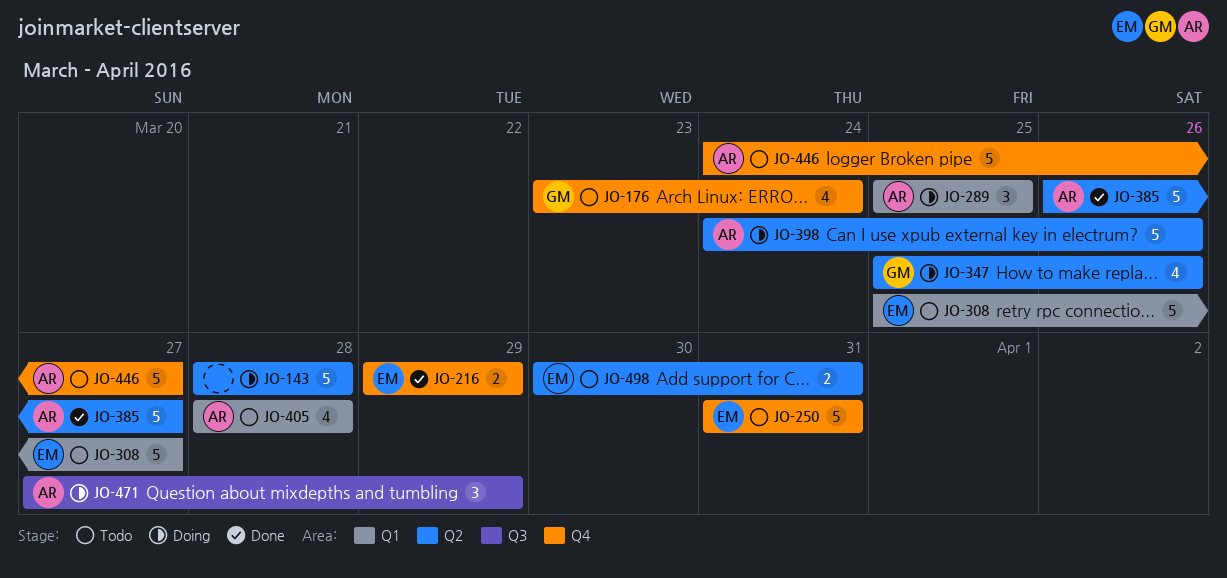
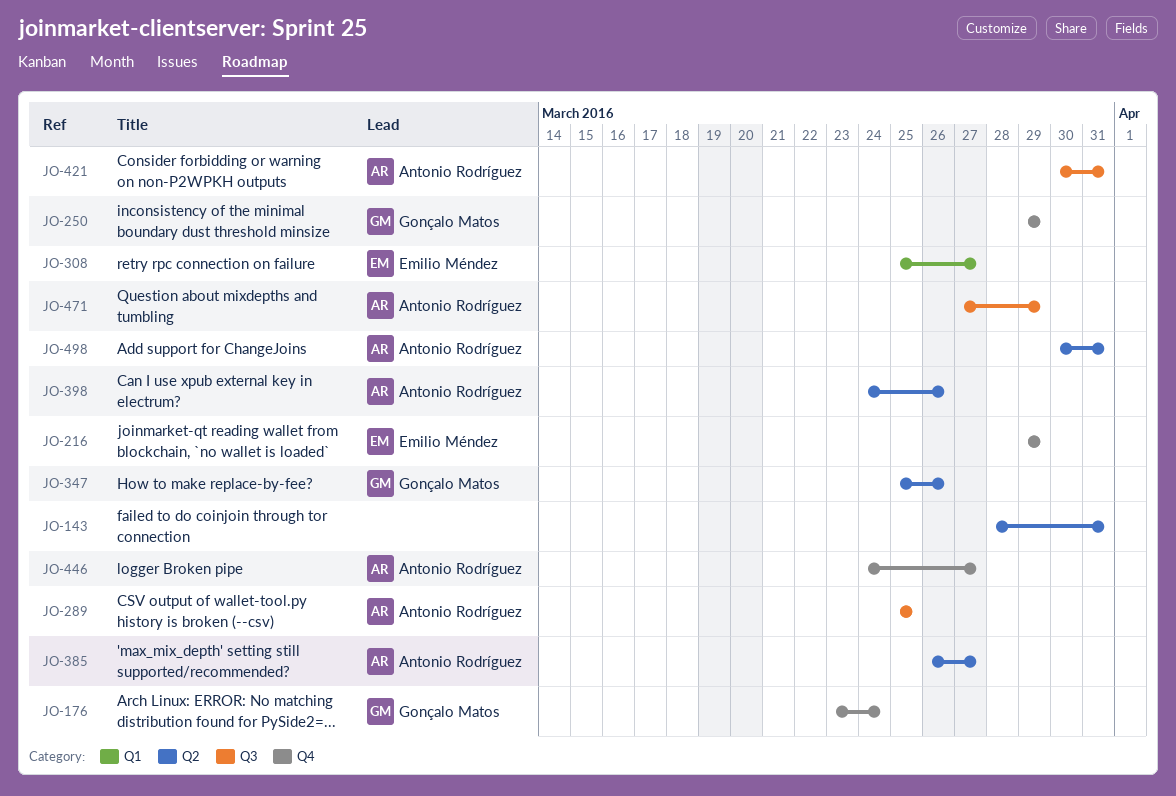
JO-143, due: Mar 28 -> Mar 31
JO-250, owner: Emilio Méndez -> Gonçalo Matos
JO-250, start: Mar 31 -> Mar 29
JO-250, due: Mar 31 -> Mar 29
JO-289, label: Q1 -> Q3
JO-405: present -> none
JO-421: none -> present
JO-498, owner: Emilio Méndez -> Antonio Rodríguez

